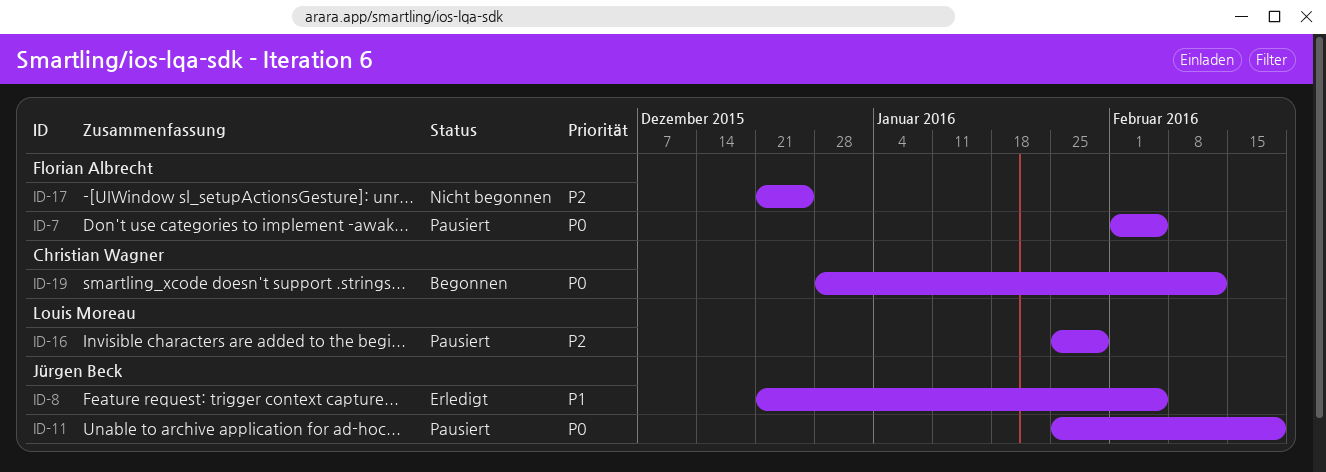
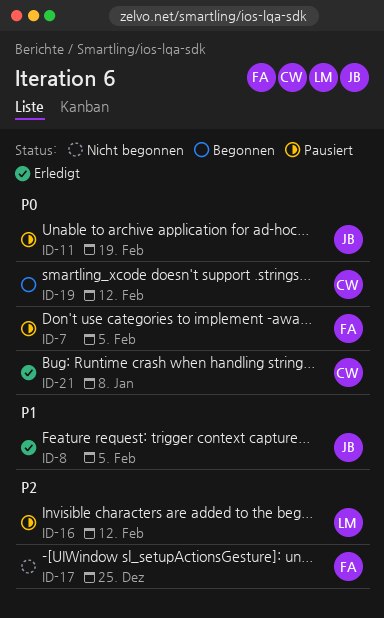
ID-16, due: Jan 29 -> Feb 12
ID-21: none -> present

